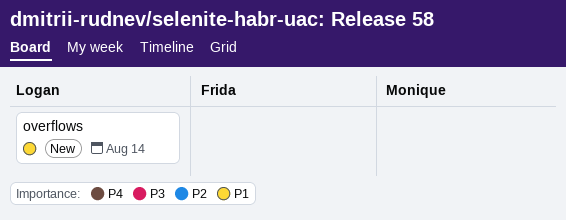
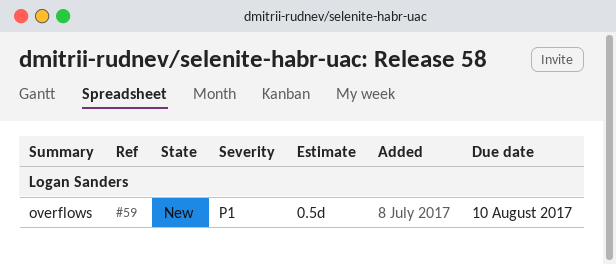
overflows, due: Aug 14 -> Aug 10

